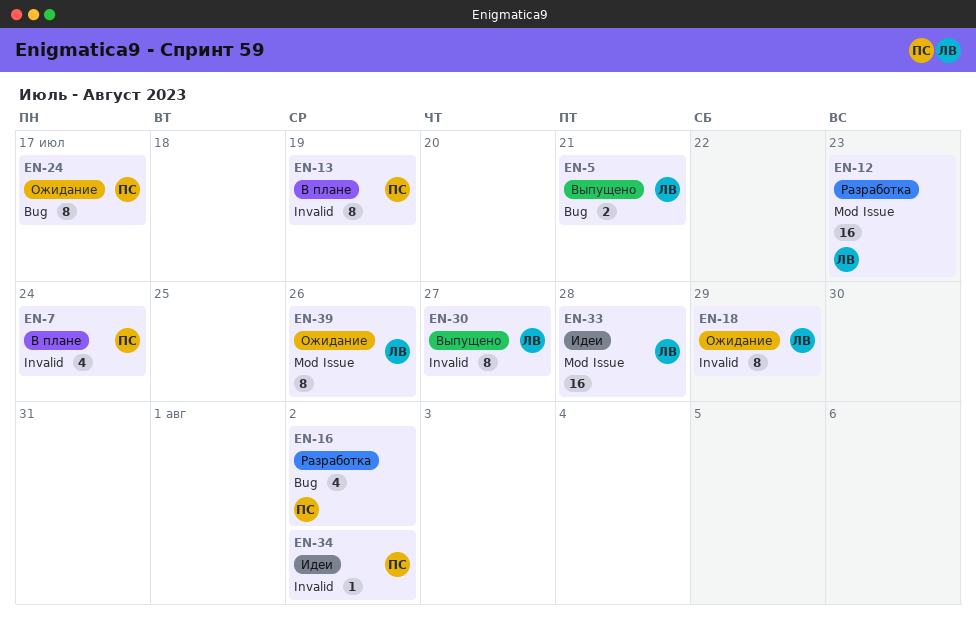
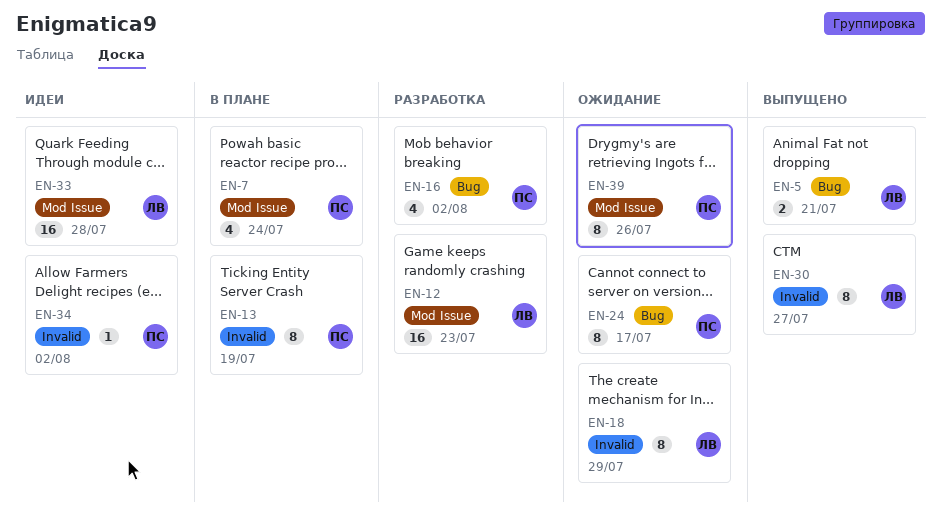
EN-7, label: Invalid -> Mod Issue
EN-39, owner: ЛВ -> ПС

